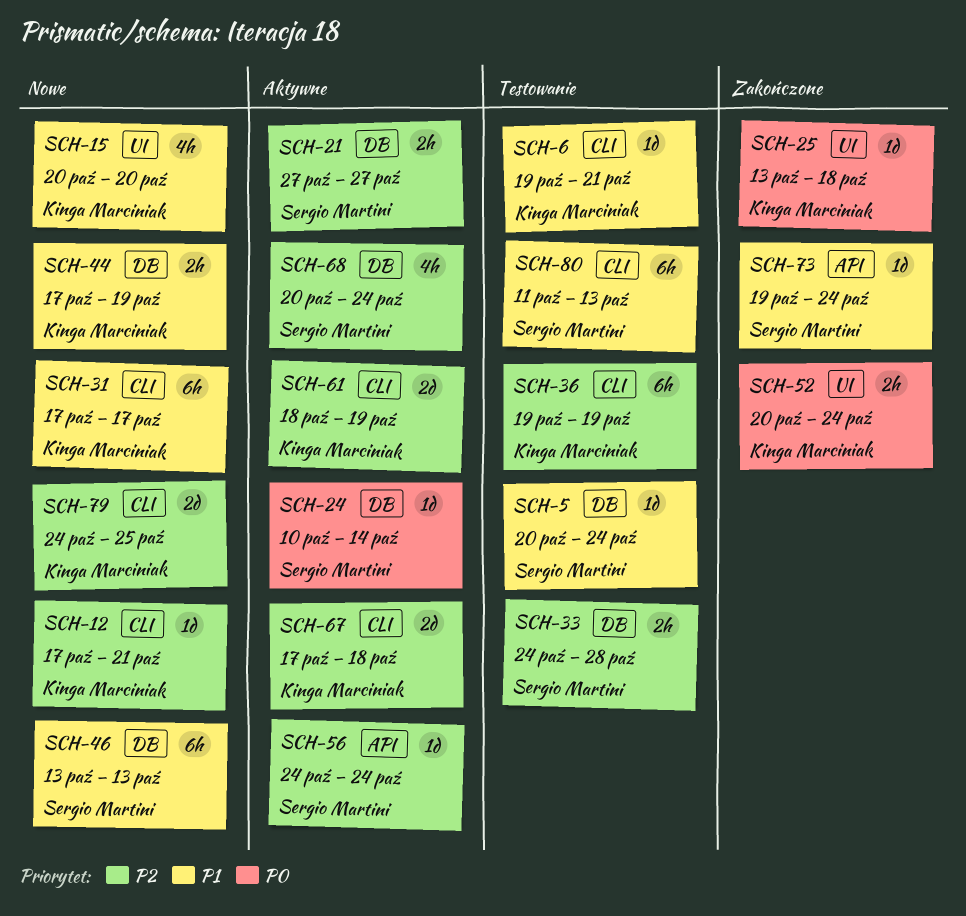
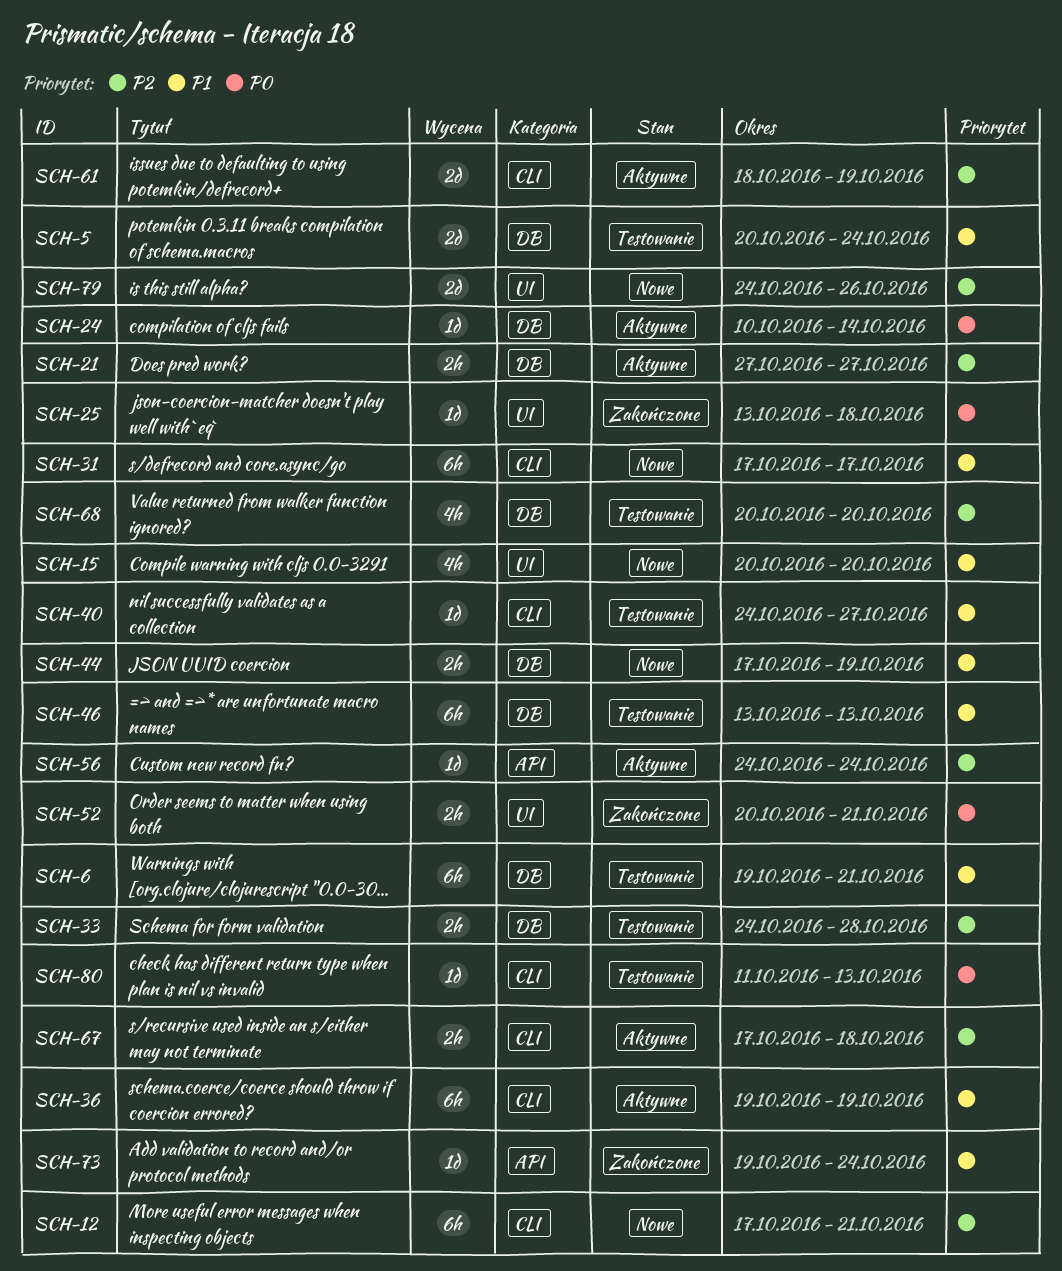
SCH-5, estimate: 1d -> 2d
SCH-6, label: CLI -> DB
SCH-6, estimate: 1d -> 6h
SCH-12, estimate: 1d -> 6h
SCH-36, status: Testowanie -> Aktywne
SCH-36, priority: P2 -> P1
SCH-40: none -> present
SCH-46, status: Nowe -> Testowanie
SCH-52, due: Oct 24 -> Oct 21
SCH-67, estimate: 2d -> 2h
SCH-68, status: Aktywne -> Testowanie
SCH-68, due: Oct 24 -> Oct 20
SCH-79, label: CLI -> UI
SCH-79, due: Oct 25 -> Oct 26
SCH-80, priority: P1 -> P0
SCH-80, estimate: 6h -> 1d

